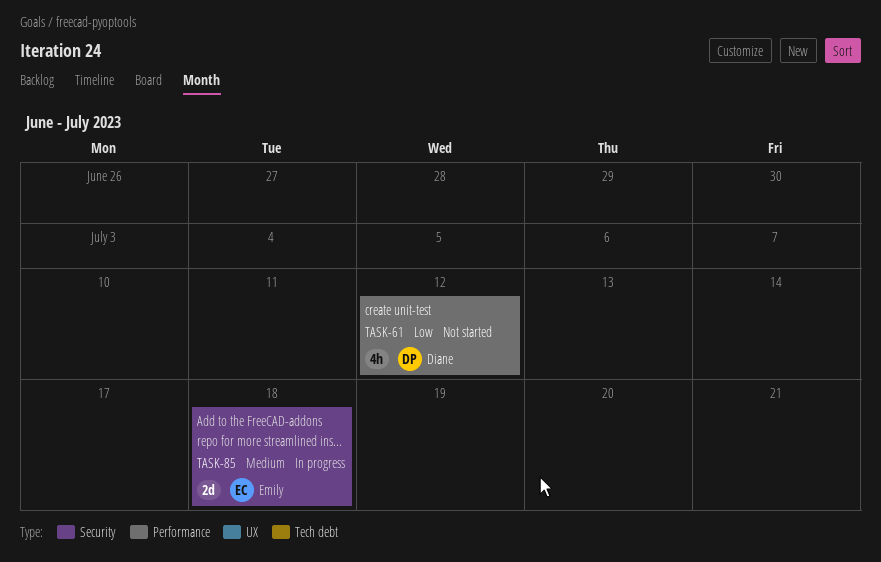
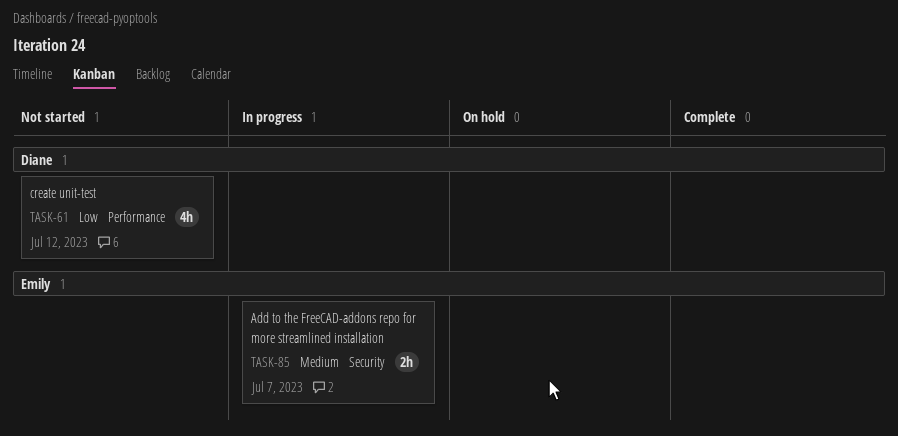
TASK-85, estimate: 2d -> 2h
TASK-85, due: Jul 18 -> Jul 7

